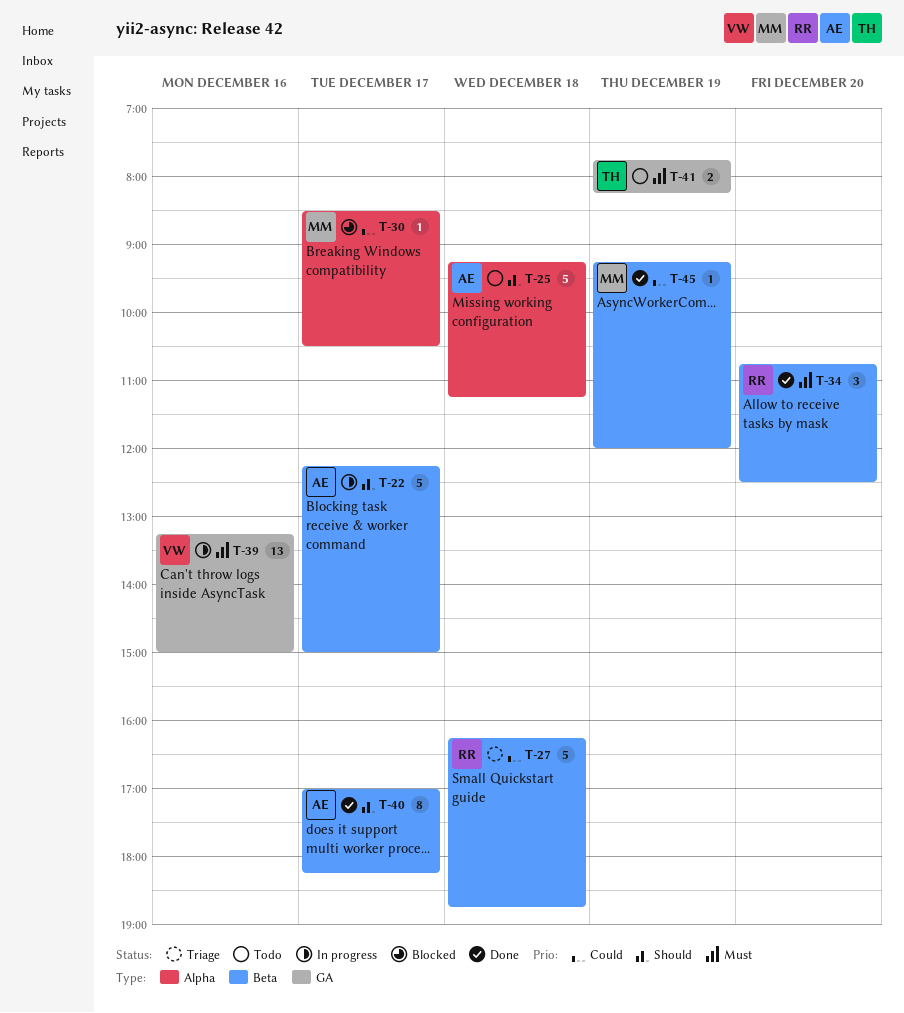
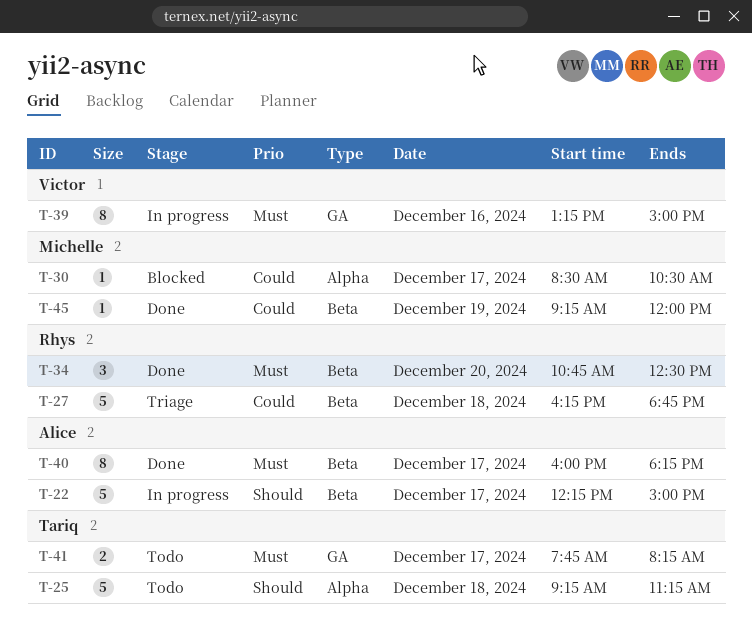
T-25, owner: Alice -> Tariq
T-39, estimate: 13 -> 8
T-40, priority: Should -> Must
T-40, begins: 17:00 -> 16:00
T-41, day: Dec 19 -> Dec 17

